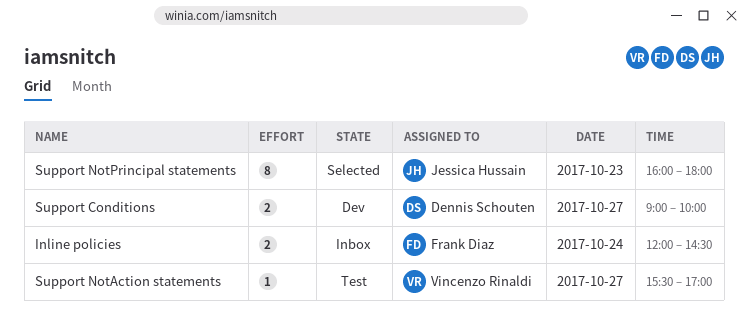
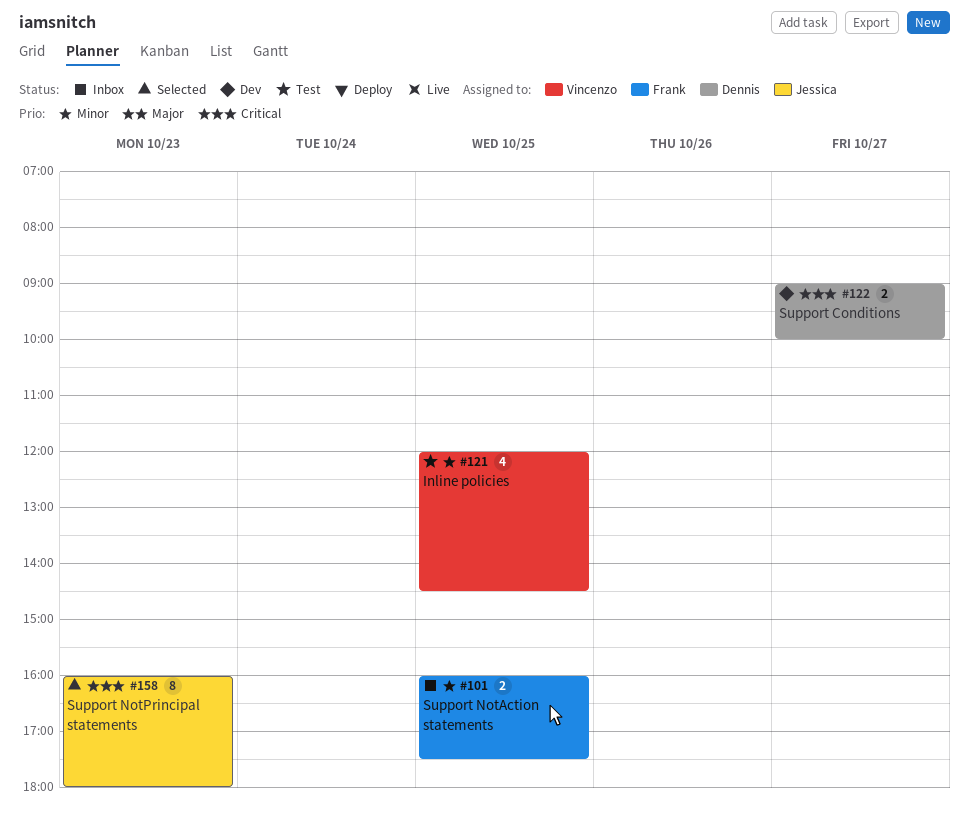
Inline policies, status: Inbox -> Test
Inline policies, owner: Frank Diaz -> Vincenzo Rinaldi
Inline policies, estimate: 2 -> 4
Inline policies, day: Oct 24 -> Oct 25
Support NotAction statements, status: Test -> Inbox
Support NotAction statements, owner: Vincenzo Rinaldi -> Frank Diaz
Support NotAction statements, estimate: 1 -> 2
Support NotAction statements, day: Oct 27 -> Oct 25
Support NotAction statements, begins: 15:30 -> 16:00
Support NotAction statements, ends: 17:00 -> 17:30

